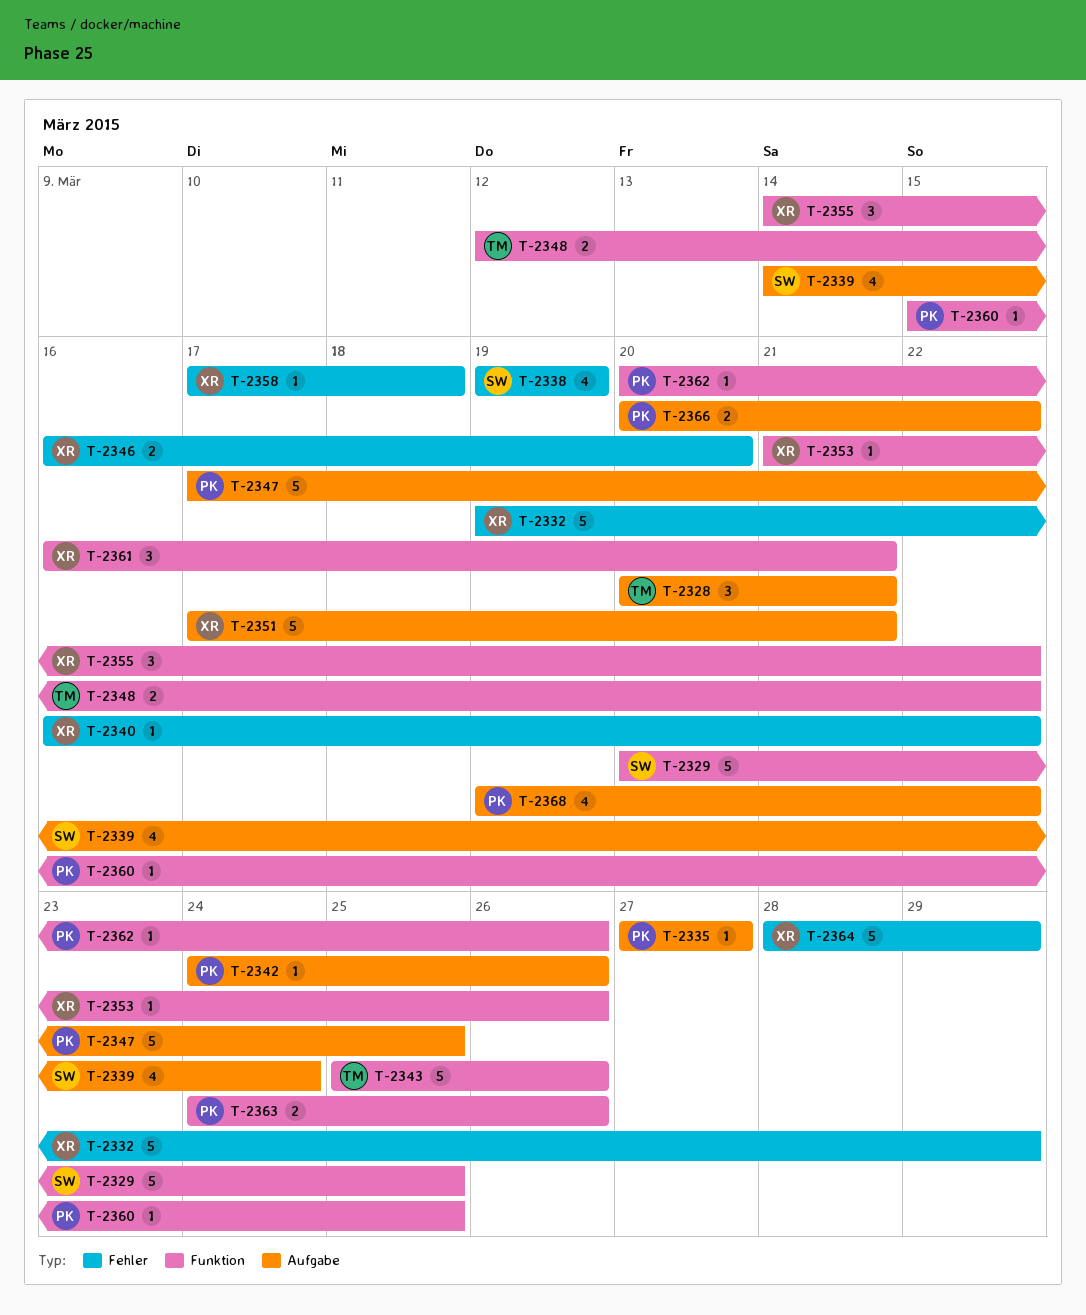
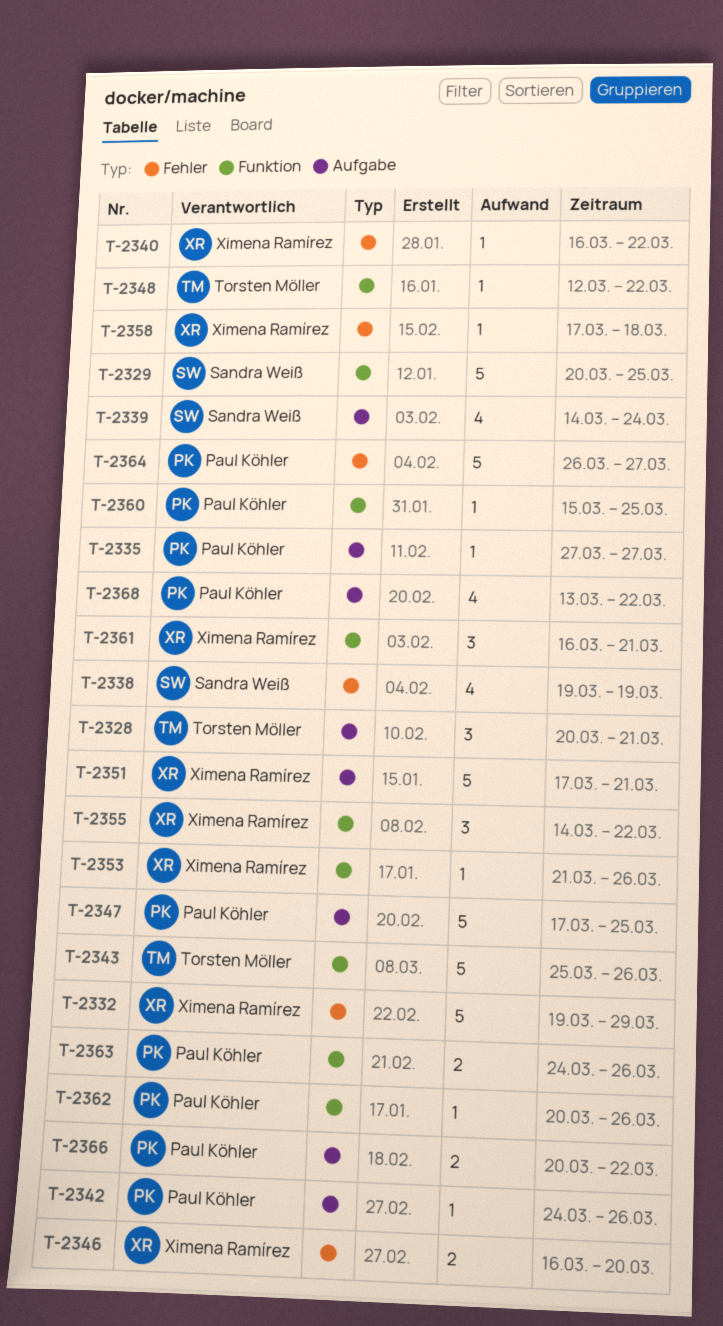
T-2348, estimate: 2 -> 1
T-2364, owner: Ximena Ramírez -> Paul Köhler
T-2364, start: Mar 28 -> Mar 26
T-2364, due: Mar 29 -> Mar 27
T-2368, start: Mar 19 -> Mar 13

